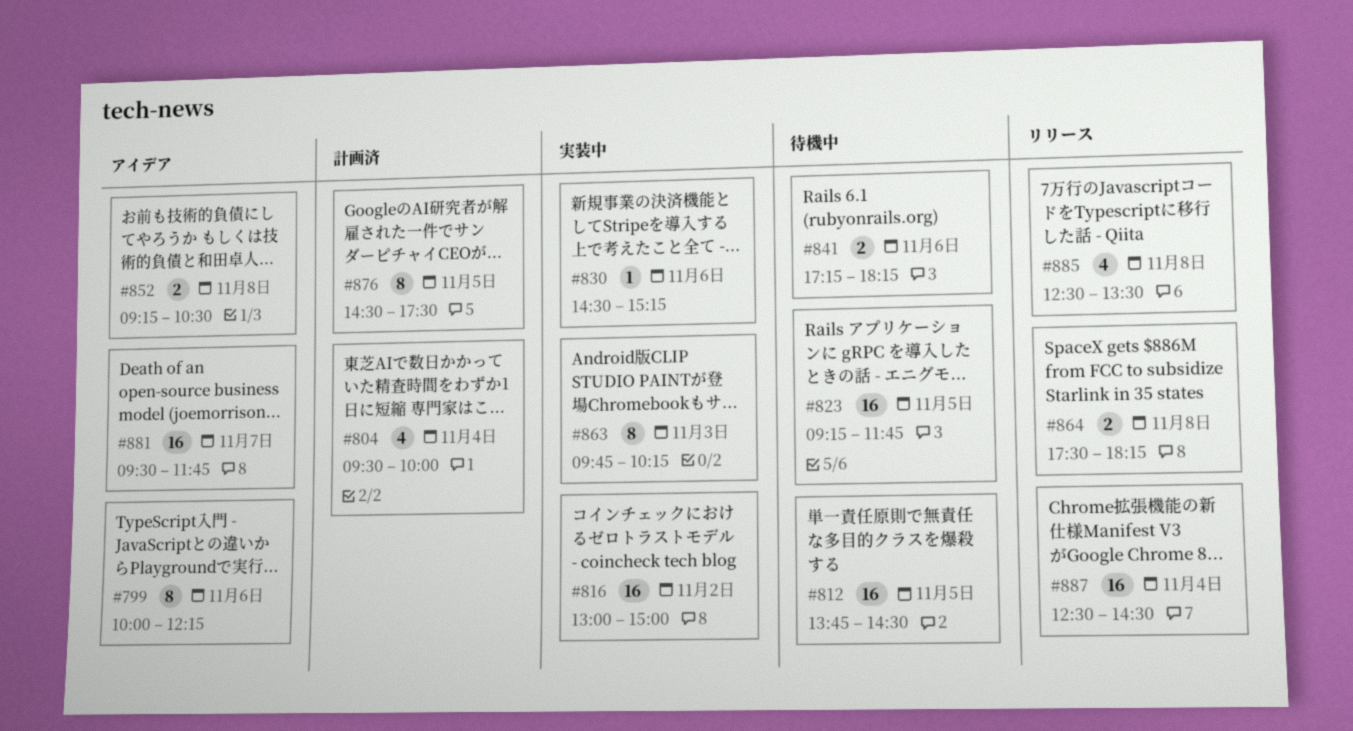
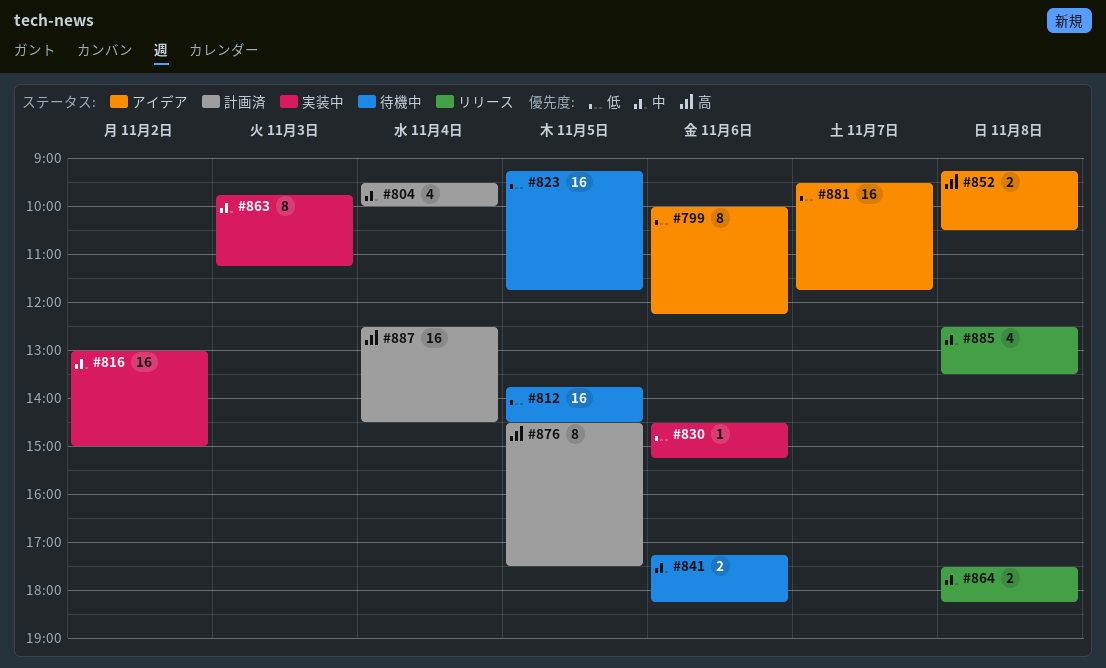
#863, ends: 10:15 -> 11:15
#887, status: リリース -> 計画済

